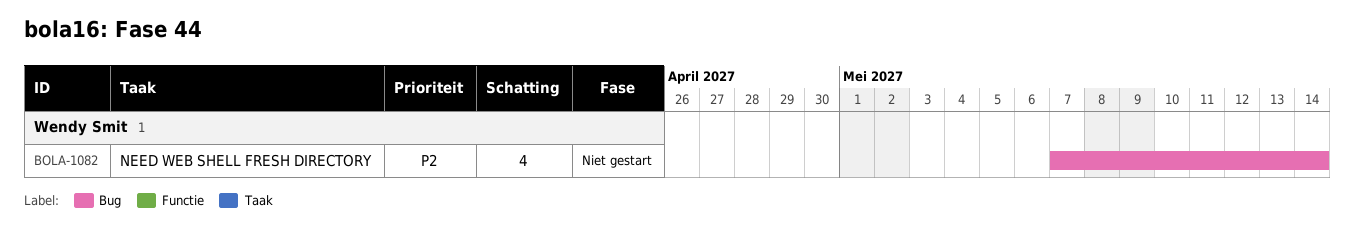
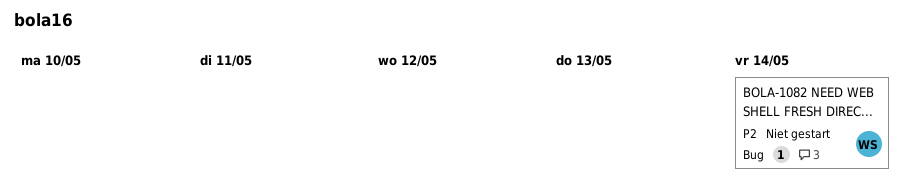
BOLA-1082, estimate: 4 -> 1

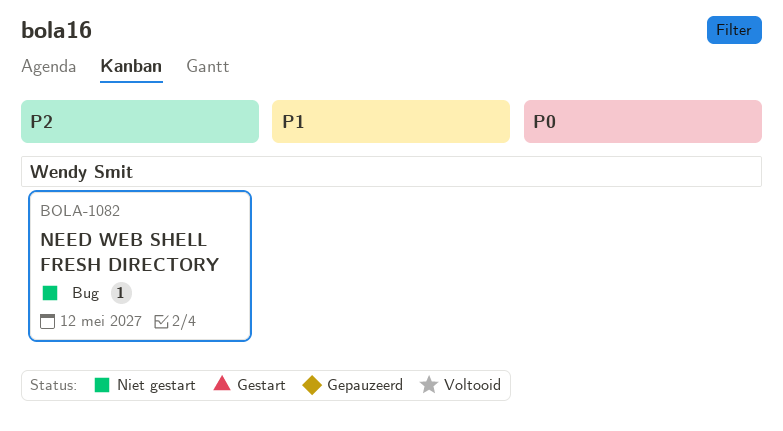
BOLA-1082, due: May 14 -> May 12

